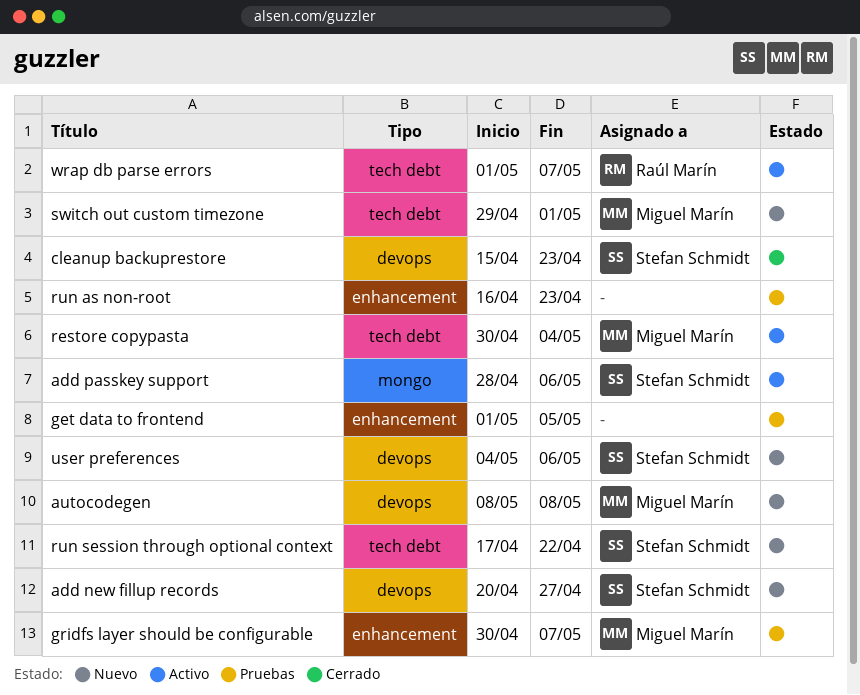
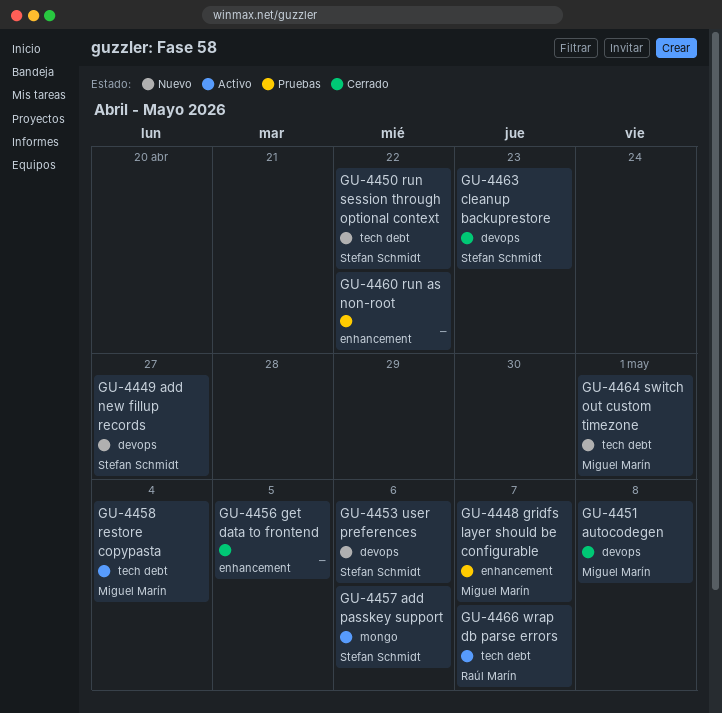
autocodegen, status: Nuevo -> Cerrado
get data to frontend, status: Pruebas -> Cerrado
run as non-root, due: Apr 23 -> Apr 22

